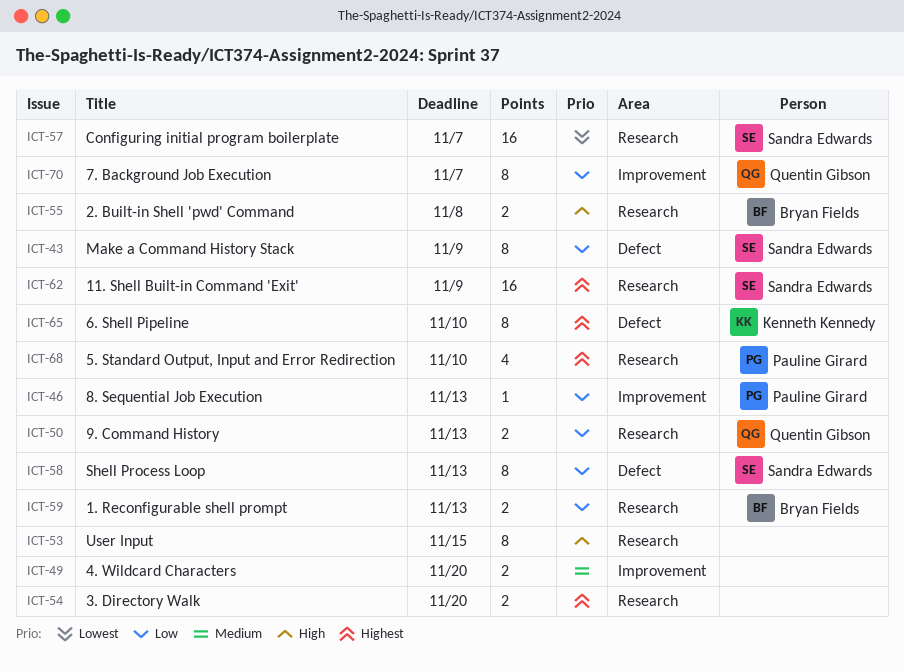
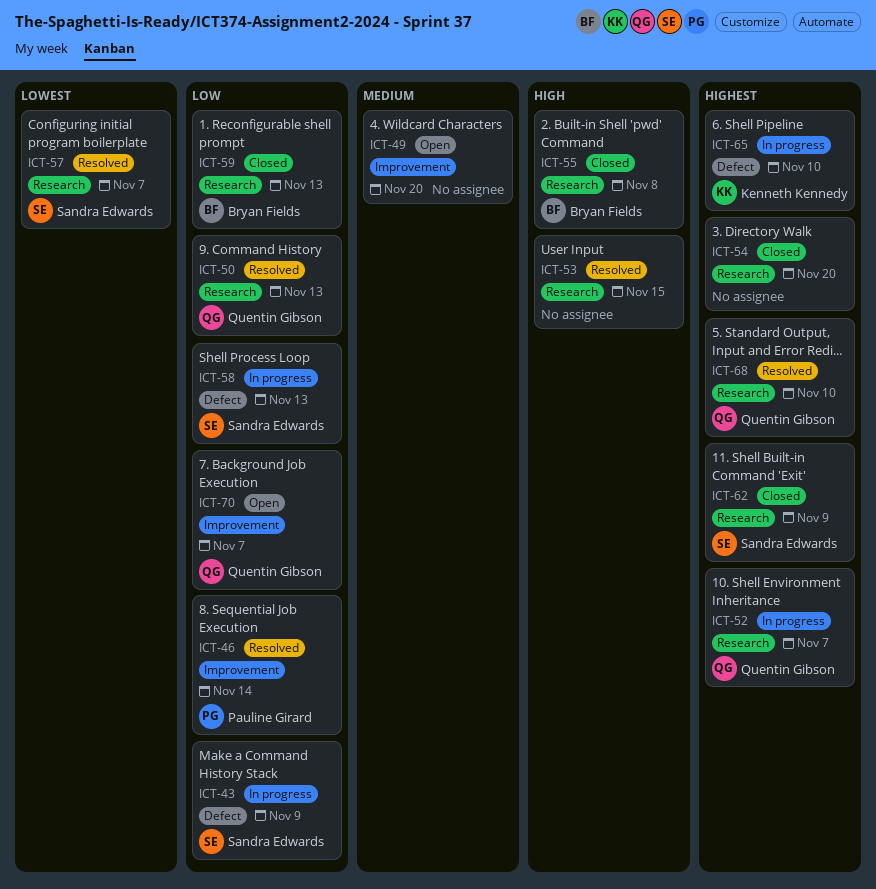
ICT-46, due: Nov 13 -> Nov 14
ICT-52: none -> present
ICT-68, owner: Pauline Girard -> Quentin Gibson

